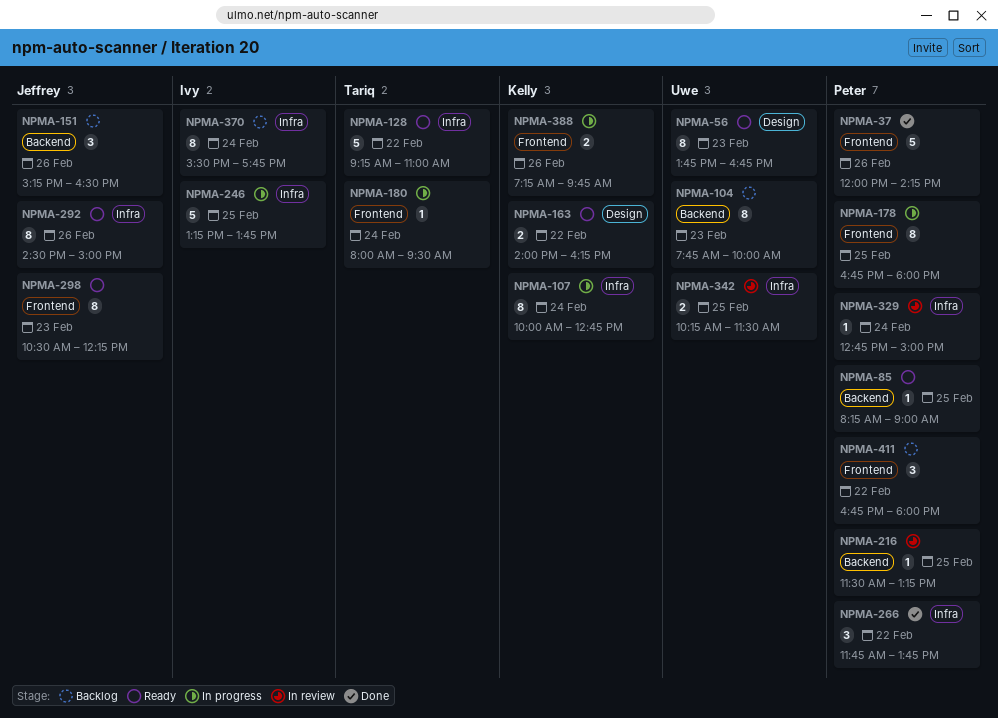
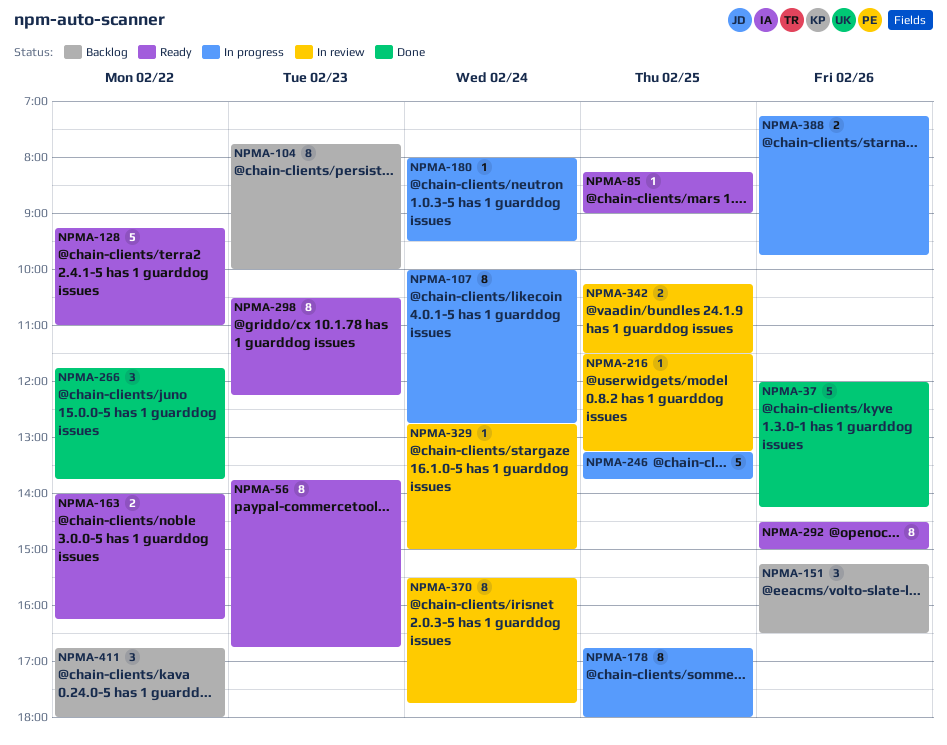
NPMA-370, status: Backlog -> In review

